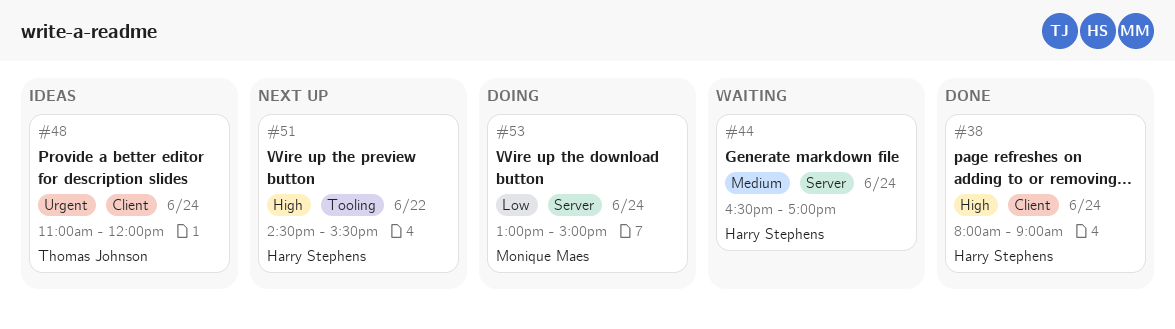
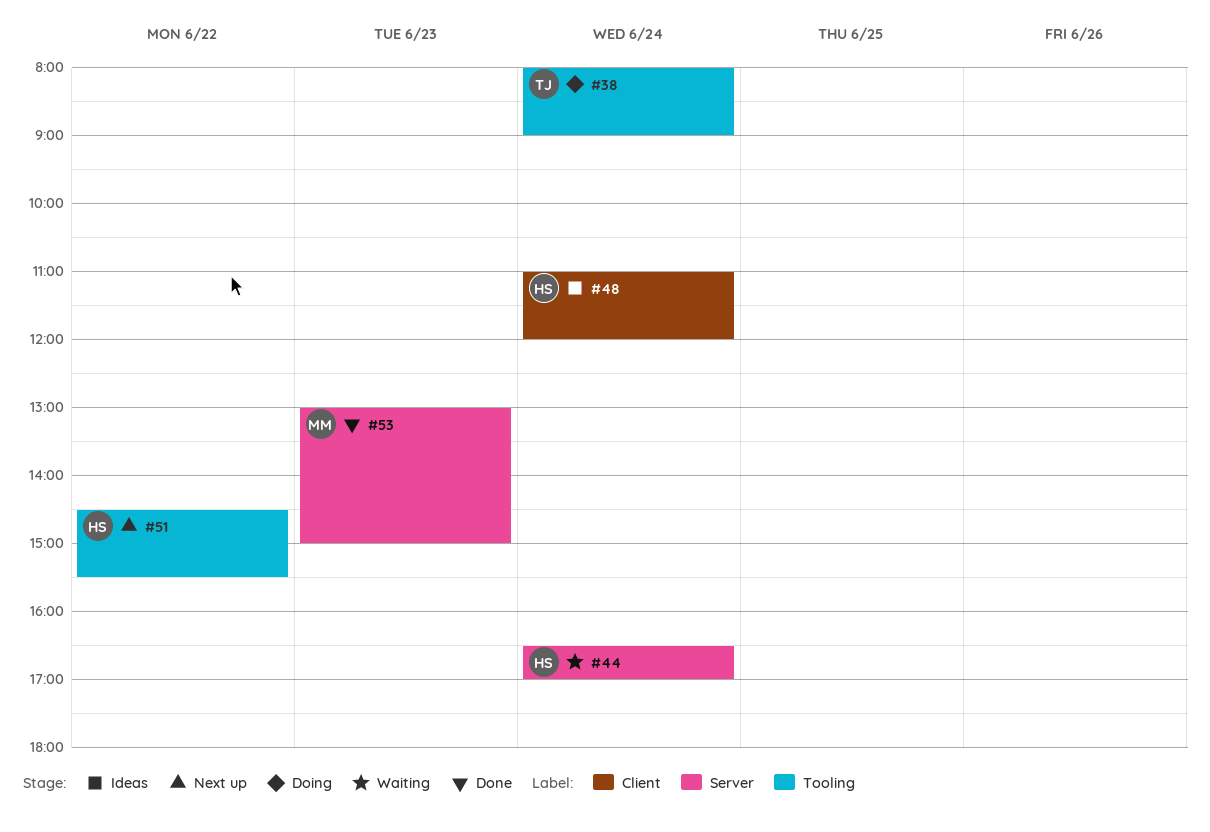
#38, status: Done -> Doing
#38, owner: Harry Stephens -> Thomas Johnson
#38, label: Client -> Tooling
#48, owner: Thomas Johnson -> Harry Stephens
#53, status: Doing -> Done
#53, day: Jun 24 -> Jun 23

